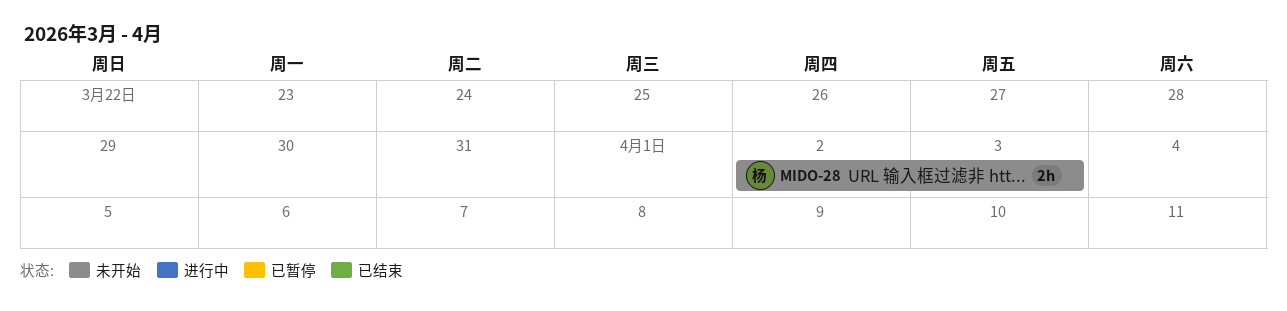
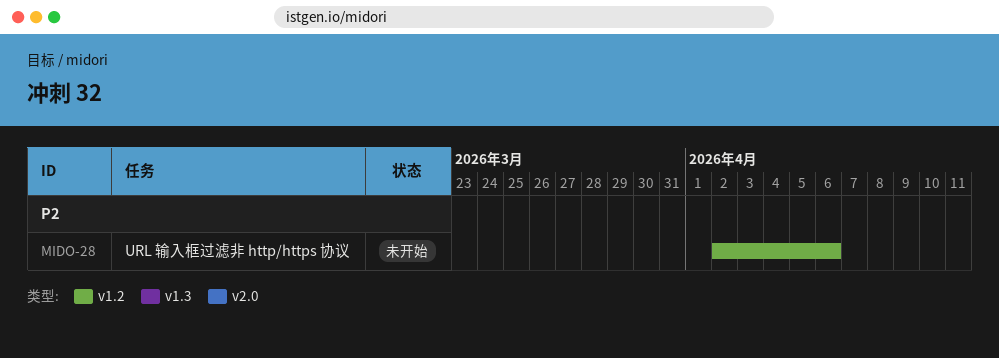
MIDO-28, due: Apr 3 -> Apr 6

